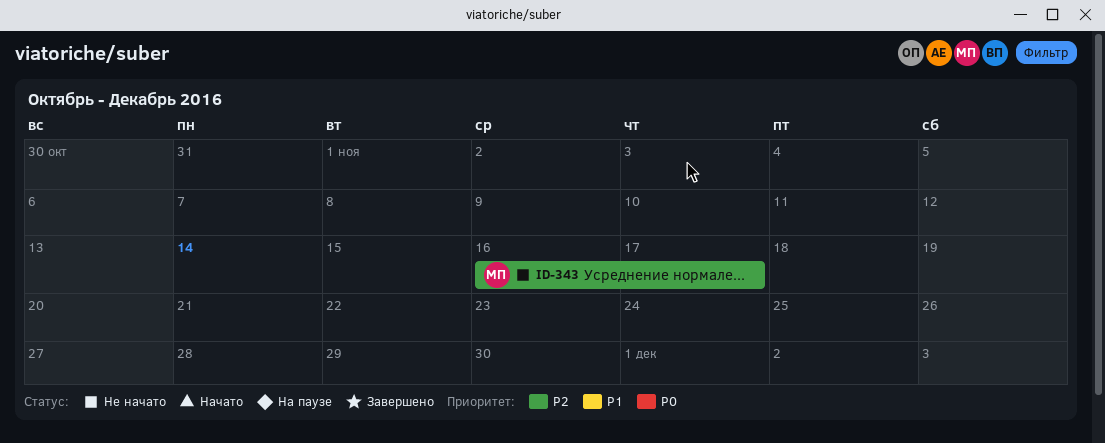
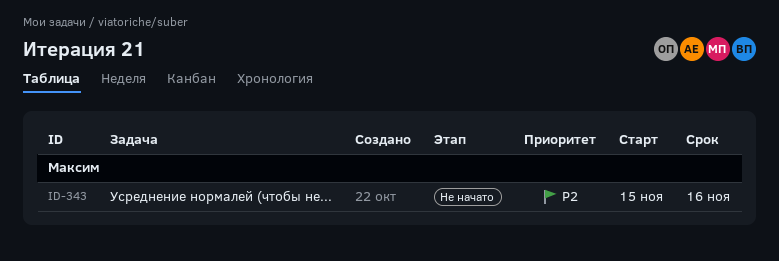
ID-343, start: Nov 16 -> Nov 15
ID-343, due: Nov 17 -> Nov 16

